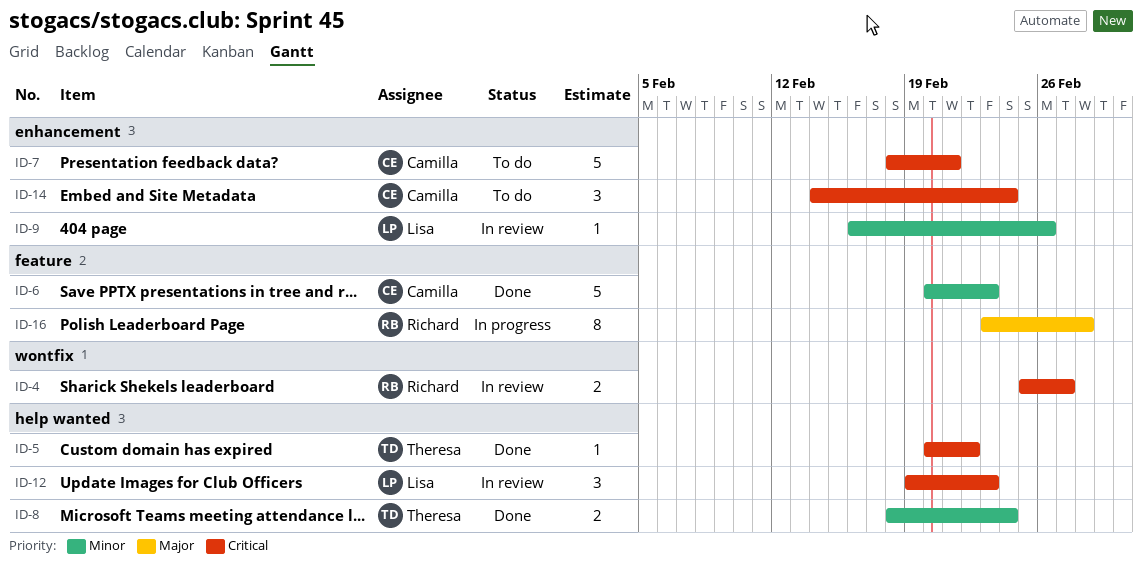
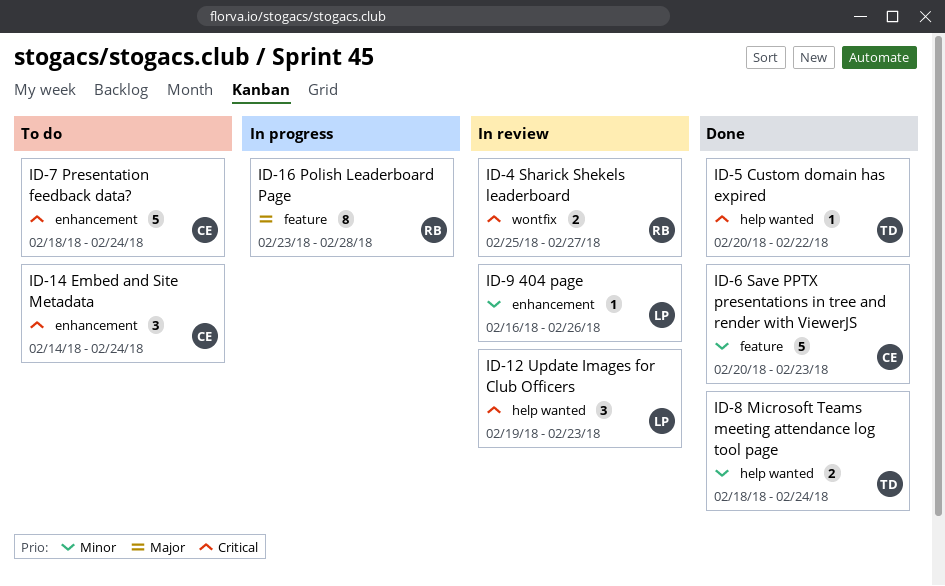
ID-7, due: Feb 21 -> Feb 24

